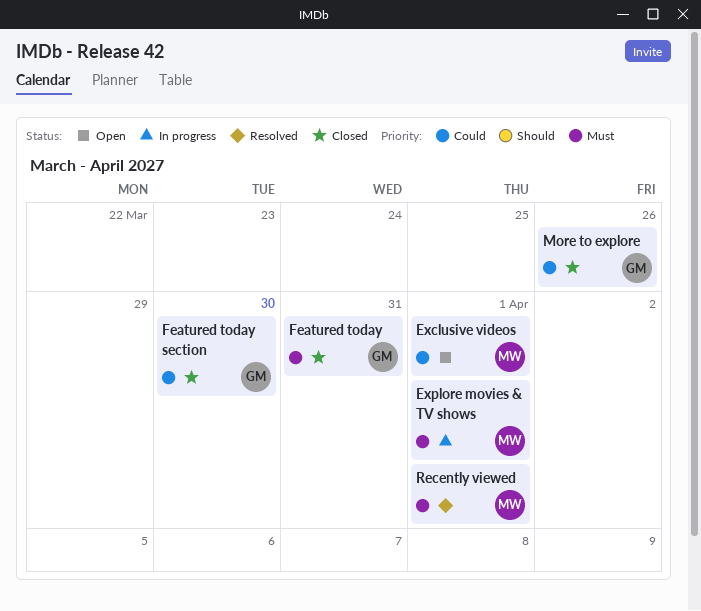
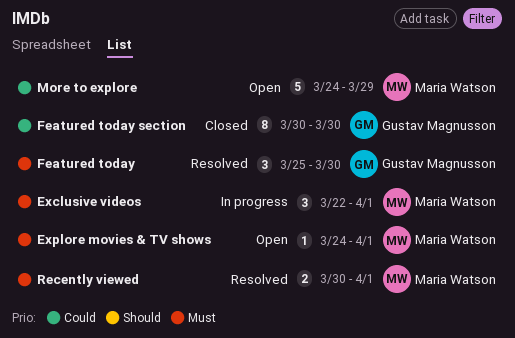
Exclusive videos, status: Open -> In progress
Exclusive videos, priority: Could -> Must
Explore movies & TV shows, status: In progress -> Open
Featured today, status: Closed -> Resolved
Featured today, due: Mar 31 -> Mar 30
More to explore, status: Closed -> Open
More to explore, owner: Gustav Magnusson -> Maria Watson
More to explore, due: Mar 26 -> Mar 29

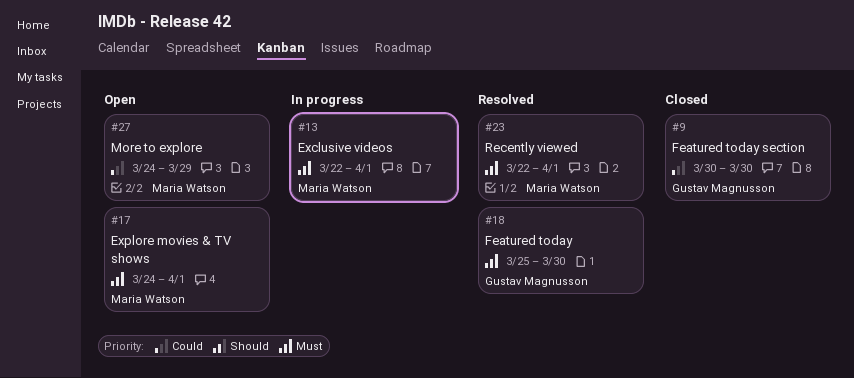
Recently viewed, start: Mar 30 -> Mar 22

